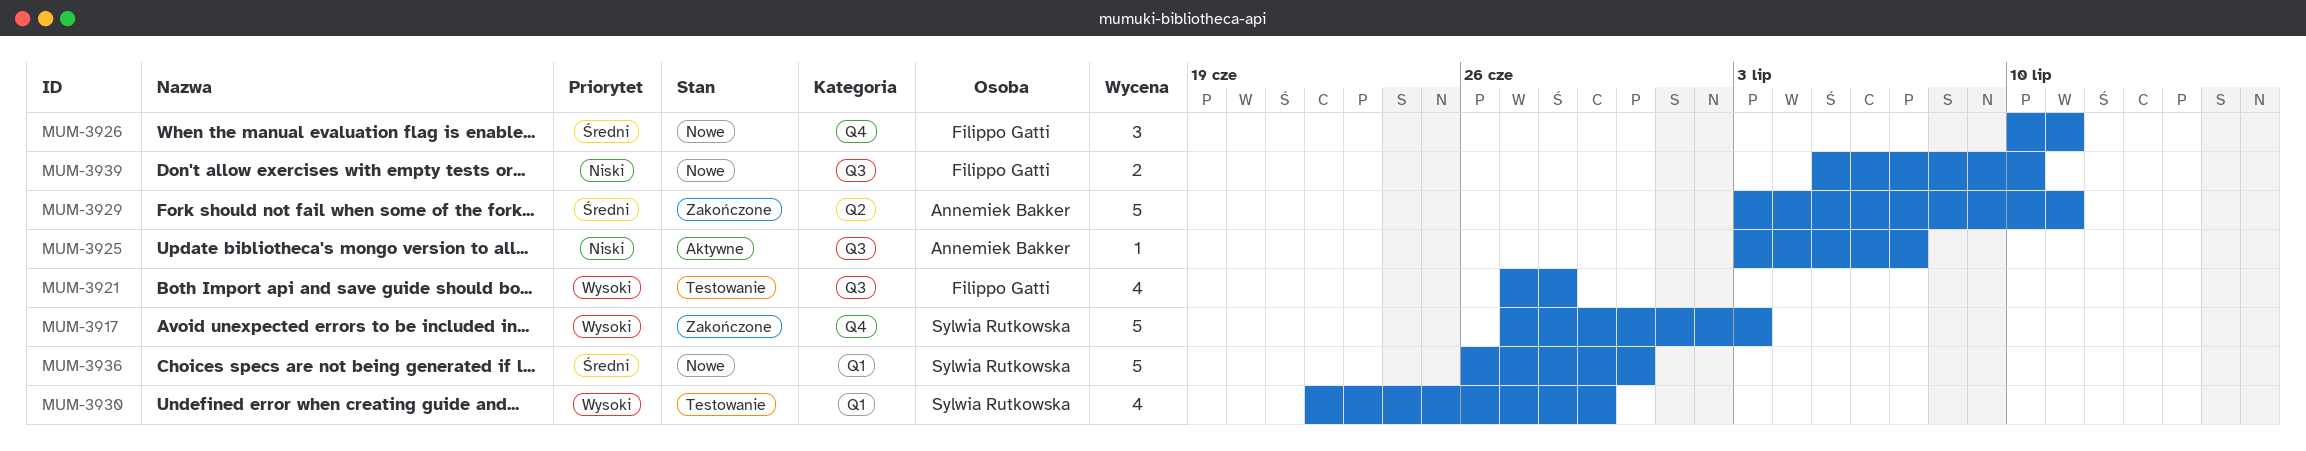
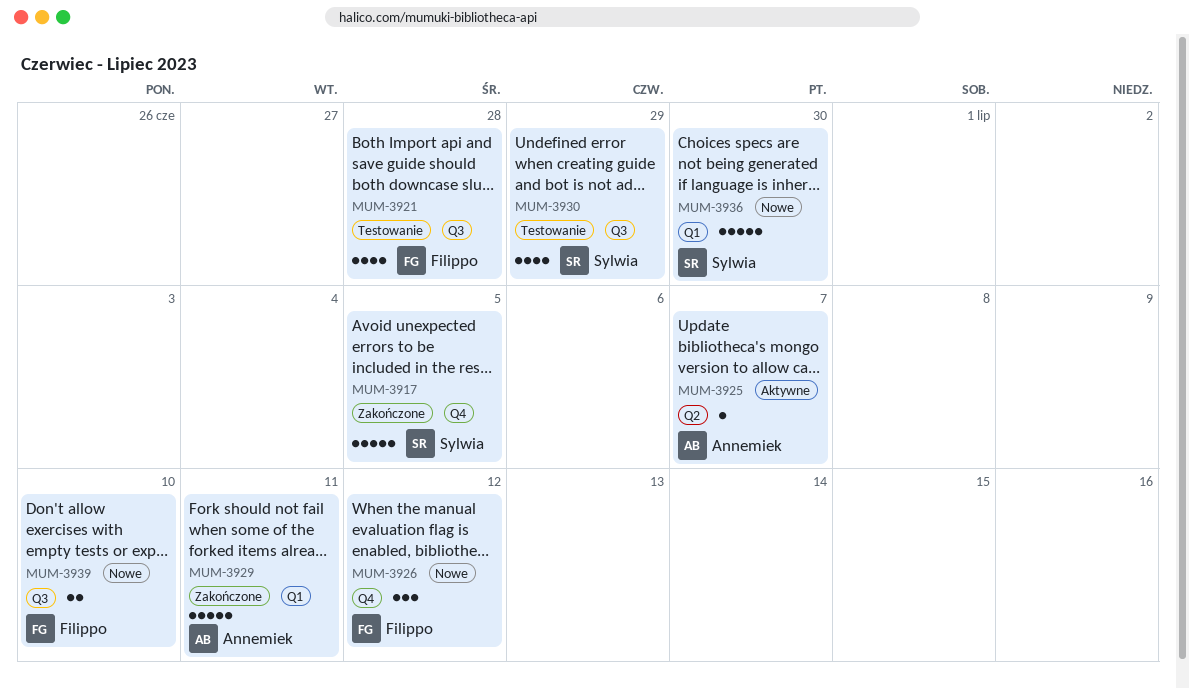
MUM-3917, due: Jul 3 -> Jul 5
MUM-3925, label: Q3 -> Q2
MUM-3926, due: Jul 11 -> Jul 12
MUM-3929, label: Q2 -> Q1
MUM-3930, label: Q1 -> Q3

